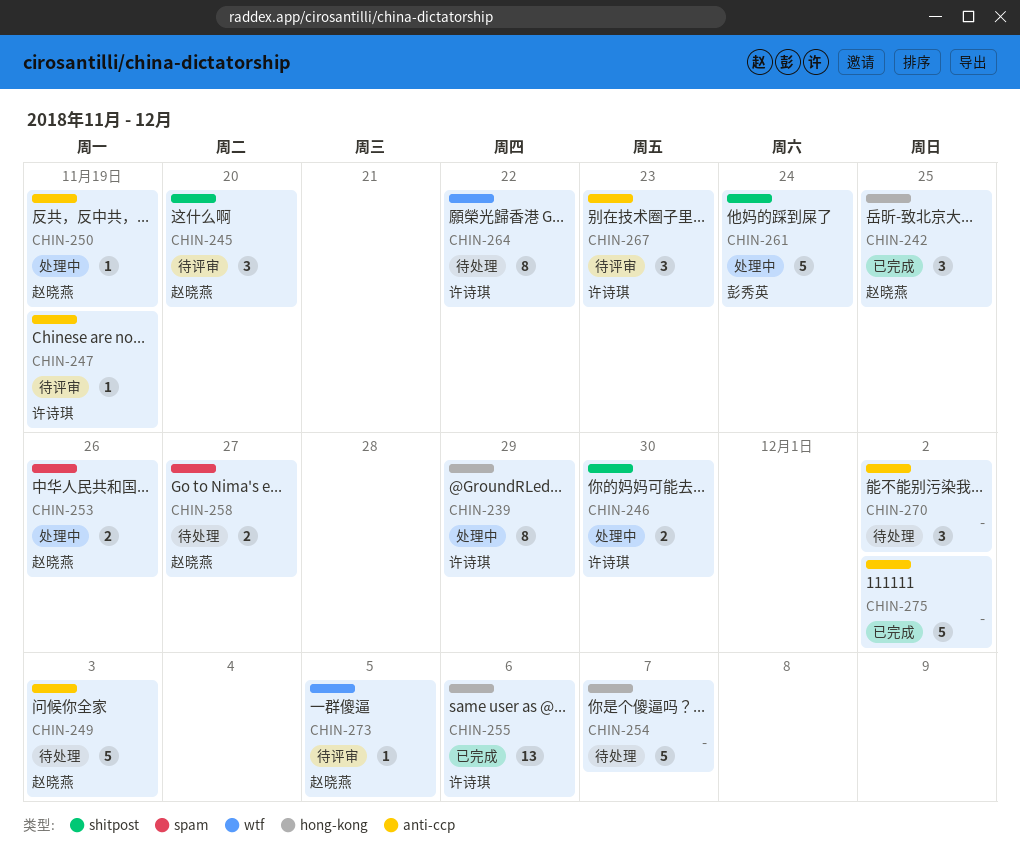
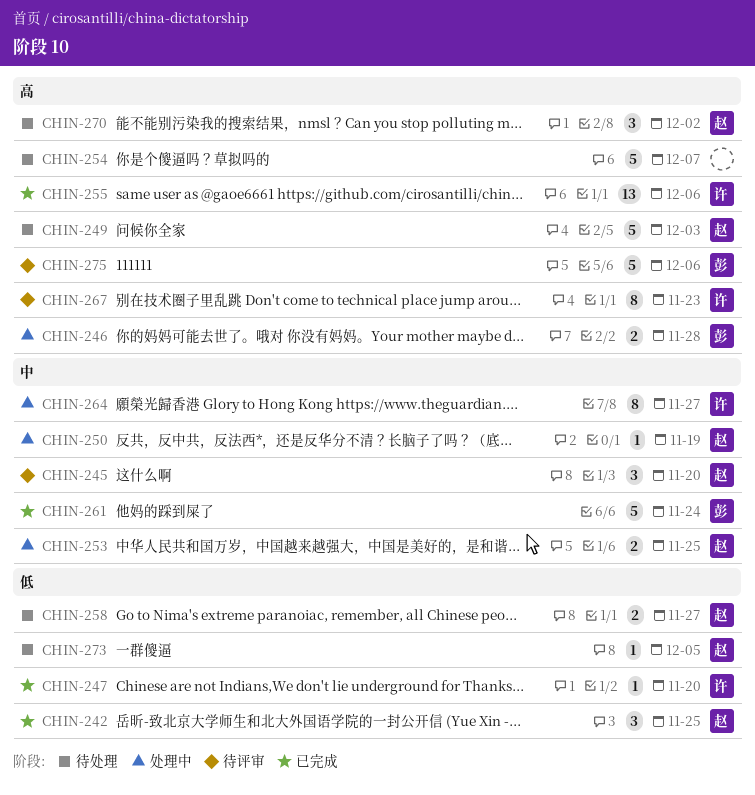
CHIN-239: present -> none
CHIN-246, owner: 许诗琪 -> 彭秀英
CHIN-246, due: Nov 30 -> Nov 28
CHIN-247, status: 待评审 -> 已完成
CHIN-247, due: Nov 19 -> Nov 20
CHIN-253, due: Nov 26 -> Nov 25
CHIN-261, status: 处理中 -> 已完成
CHIN-264, status: 待处理 -> 处理中
CHIN-264, due: Nov 22 -> Nov 27
CHIN-267, estimate: 3 -> 8
CHIN-270, owner: none -> 赵晓燕
CHIN-273, status: 待评审 -> 待处理
CHIN-275, status: 已完成 -> 待评审
CHIN-275, owner: none -> 彭秀英
CHIN-275, due: Dec 2 -> Dec 6

